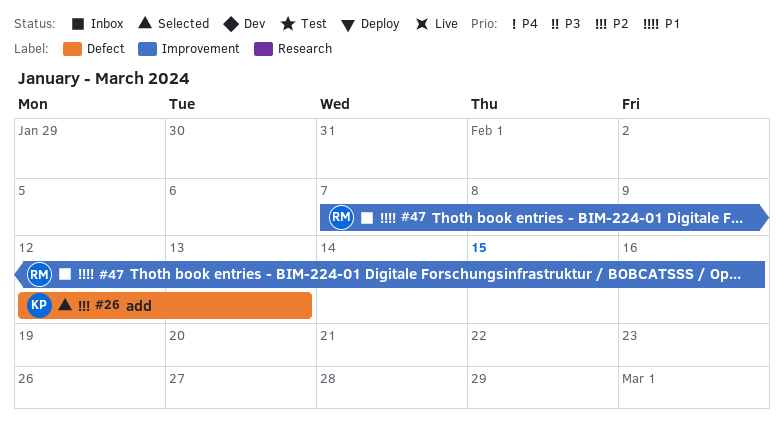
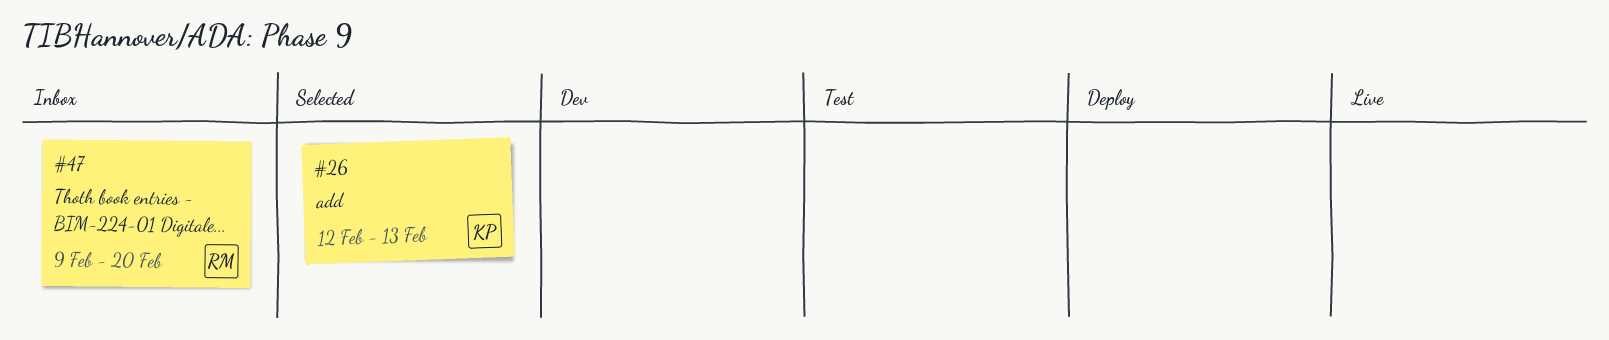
#47, start: Feb 7 -> Feb 9
#47, due: Feb 16 -> Feb 20

